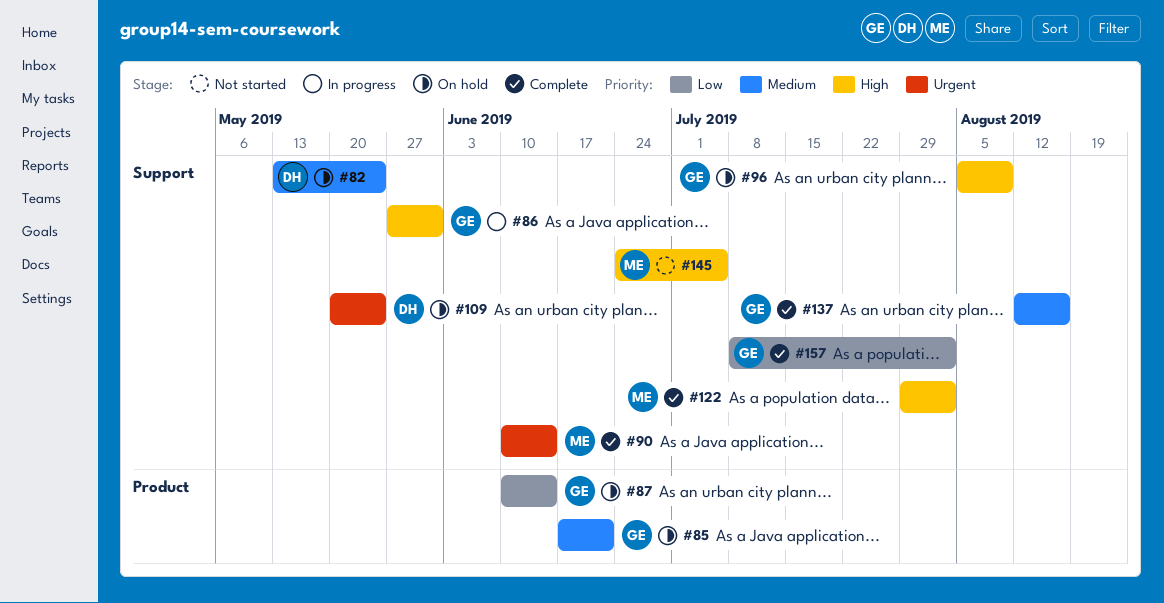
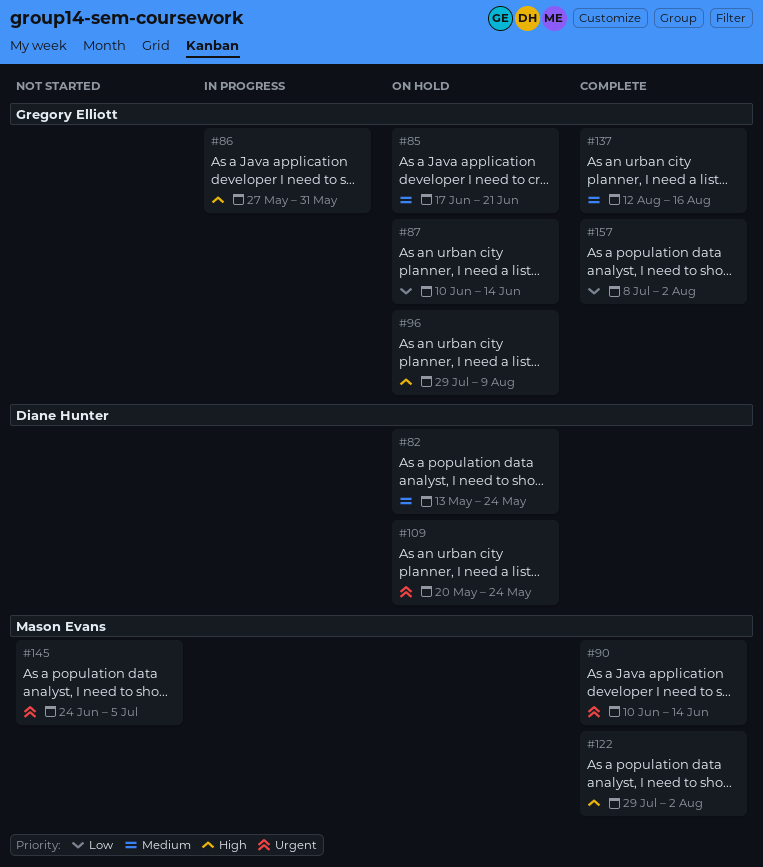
#96, start: Aug 5 -> Jul 29
#145, priority: High -> Urgent

